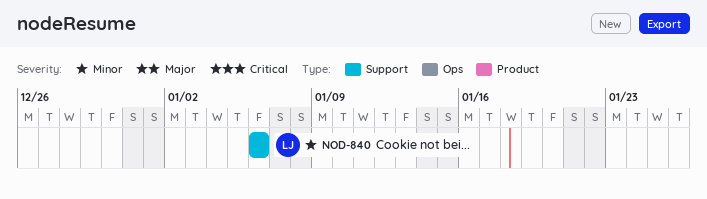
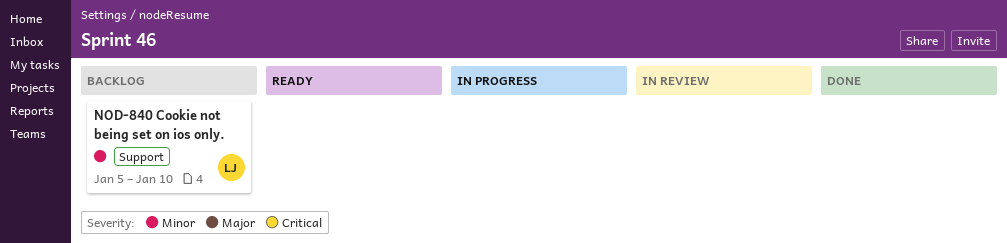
NOD-840, start: Jan 6 -> Jan 5
NOD-840, due: Jan 6 -> Jan 10

